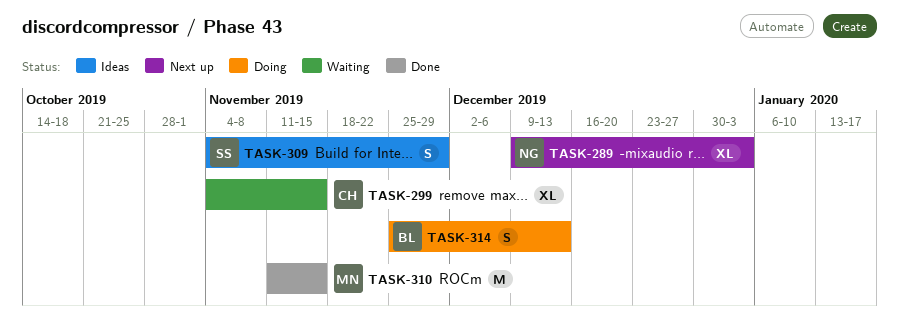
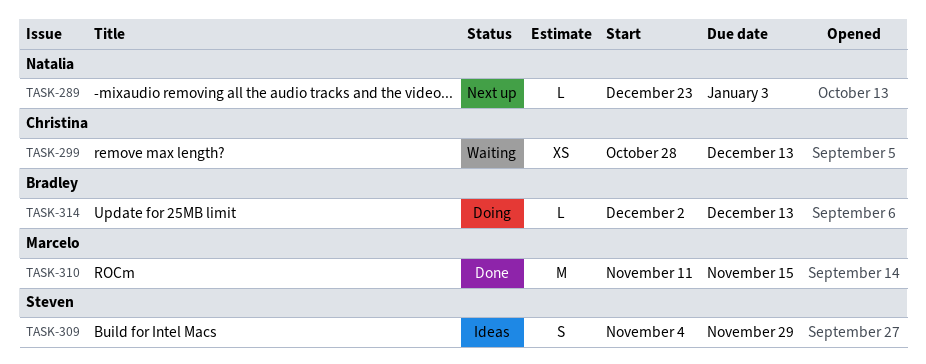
TASK-289, estimate: XL -> L
TASK-289, start: Dec 9 -> Dec 23
TASK-299, estimate: XL -> XS
TASK-299, start: Nov 4 -> Oct 28
TASK-299, due: Nov 15 -> Dec 13
TASK-314, estimate: S -> L
TASK-314, start: Nov 25 -> Dec 2

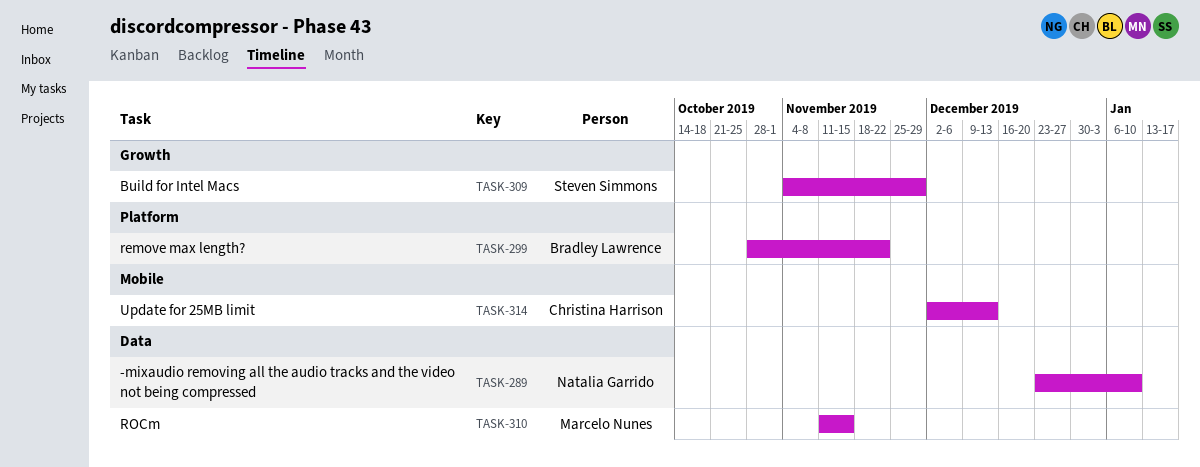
TASK-289, due: Jan 3 -> Jan 10
TASK-299, owner: Christina Harrison -> Bradley Lawrence
TASK-299, due: Dec 13 -> Nov 22
TASK-314, owner: Bradley Lawrence -> Christina Harrison

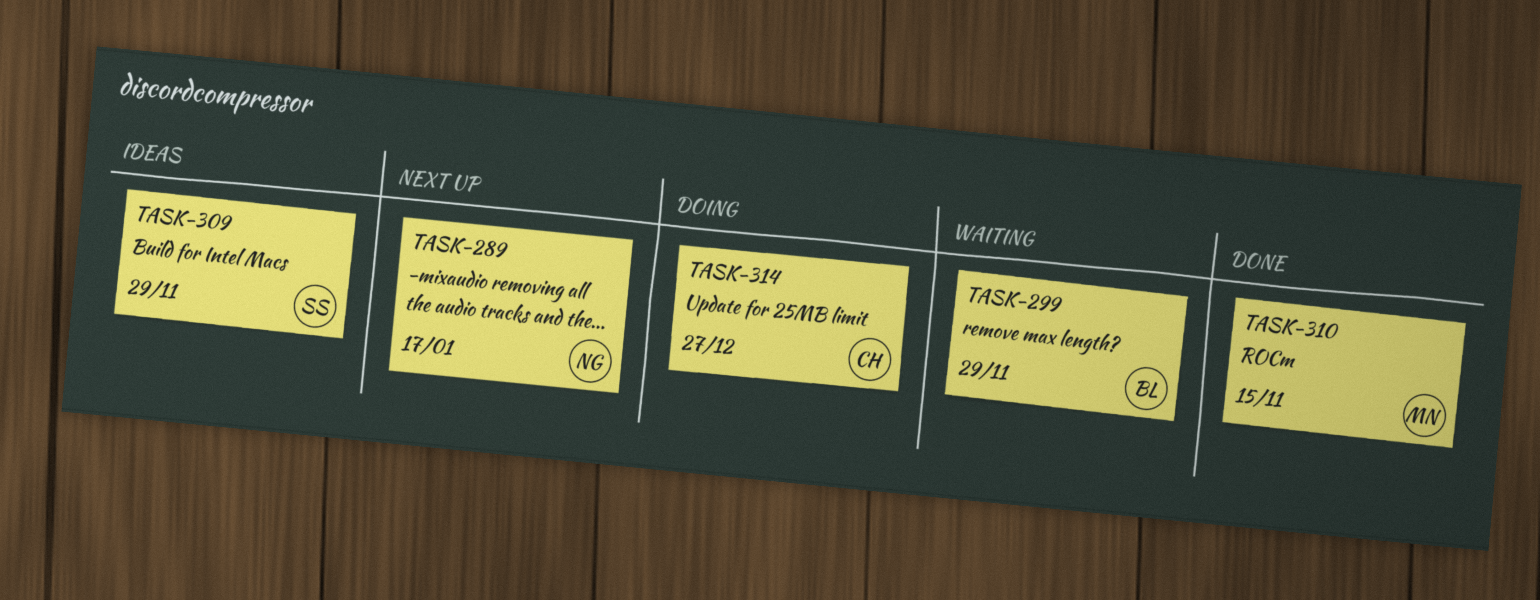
TASK-289, due: Jan 10 -> Jan 17
TASK-299, due: Nov 22 -> Nov 29
TASK-314, due: Dec 13 -> Dec 27

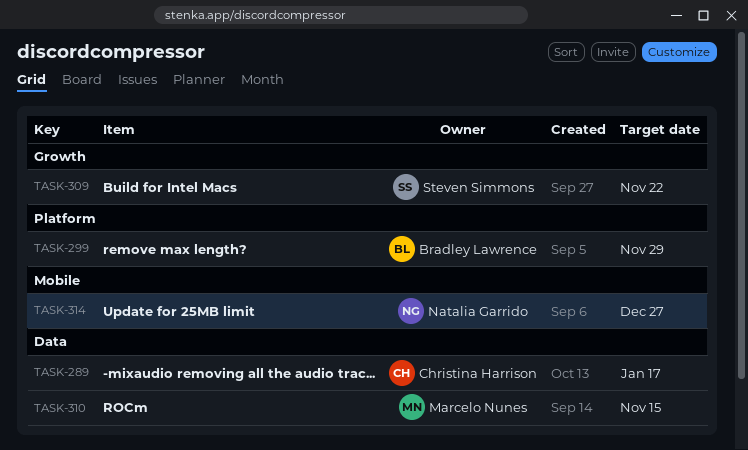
TASK-289, owner: Natalia Garrido -> Christina Harrison
TASK-309, due: Nov 29 -> Nov 22
TASK-314, owner: Christina Harrison -> Natalia Garrido

